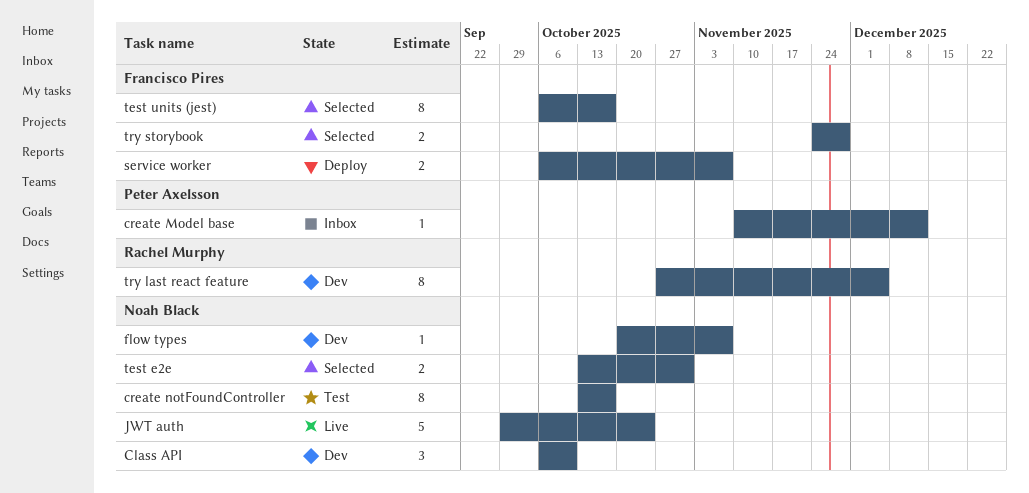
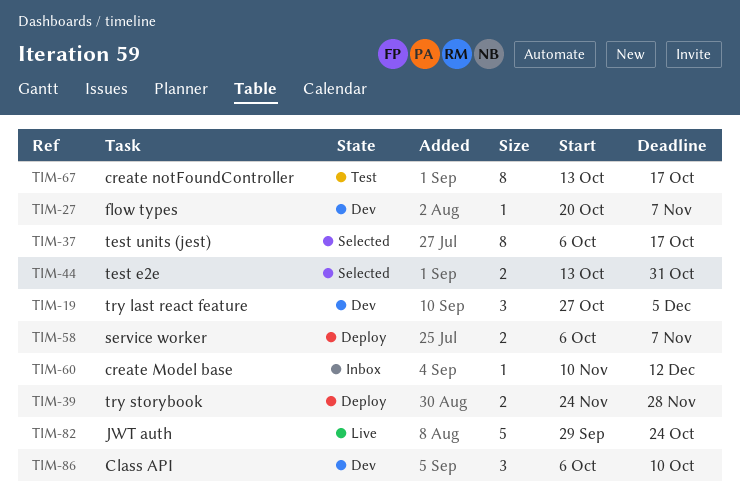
try last react feature, estimate: 8 -> 3
try storybook, status: Selected -> Deploy

